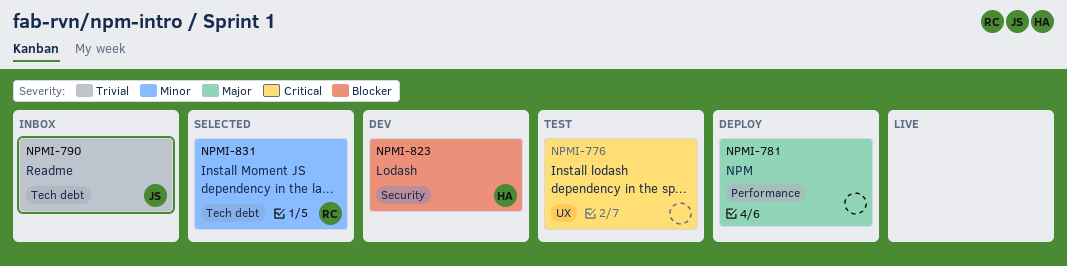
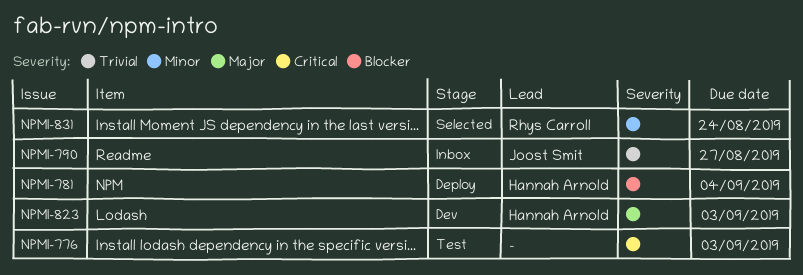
NPMI-781, owner: none -> Hannah Arnold
NPMI-781, priority: Major -> Blocker
NPMI-823, priority: Blocker -> Major

